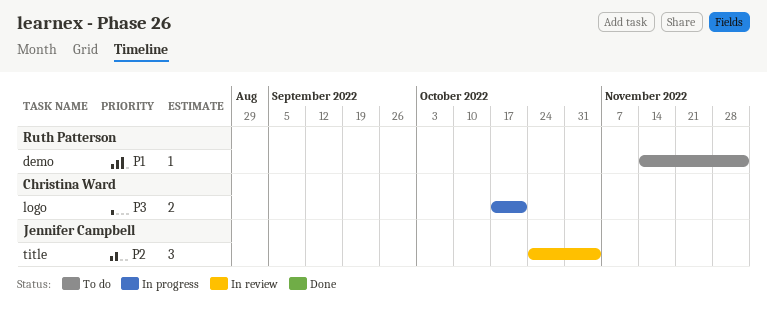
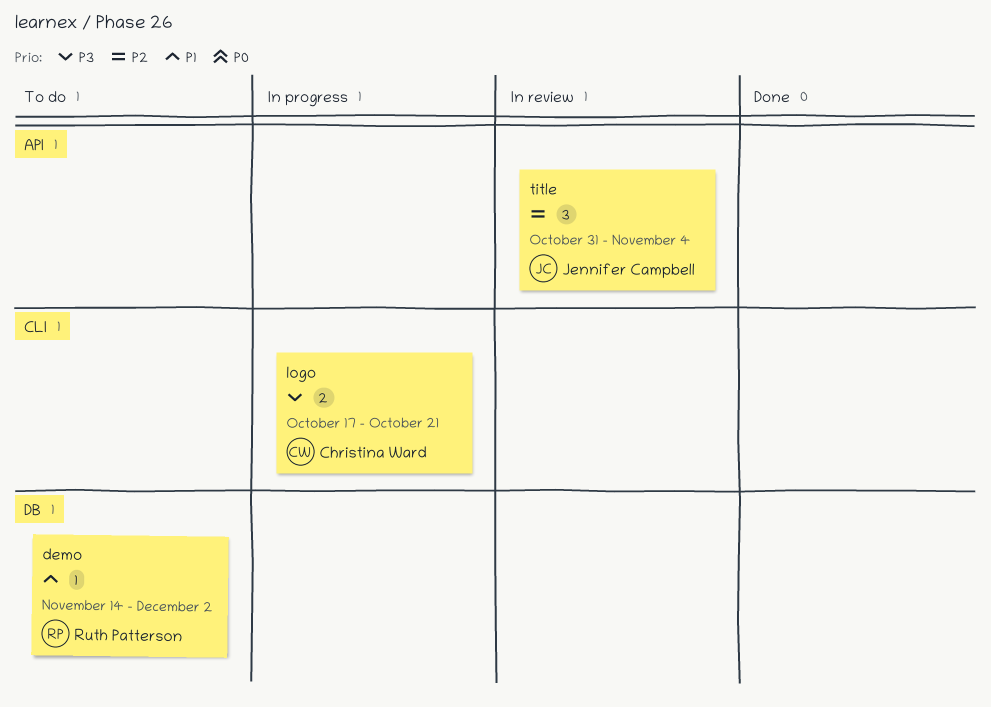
title, start: Oct 24 -> Oct 31

